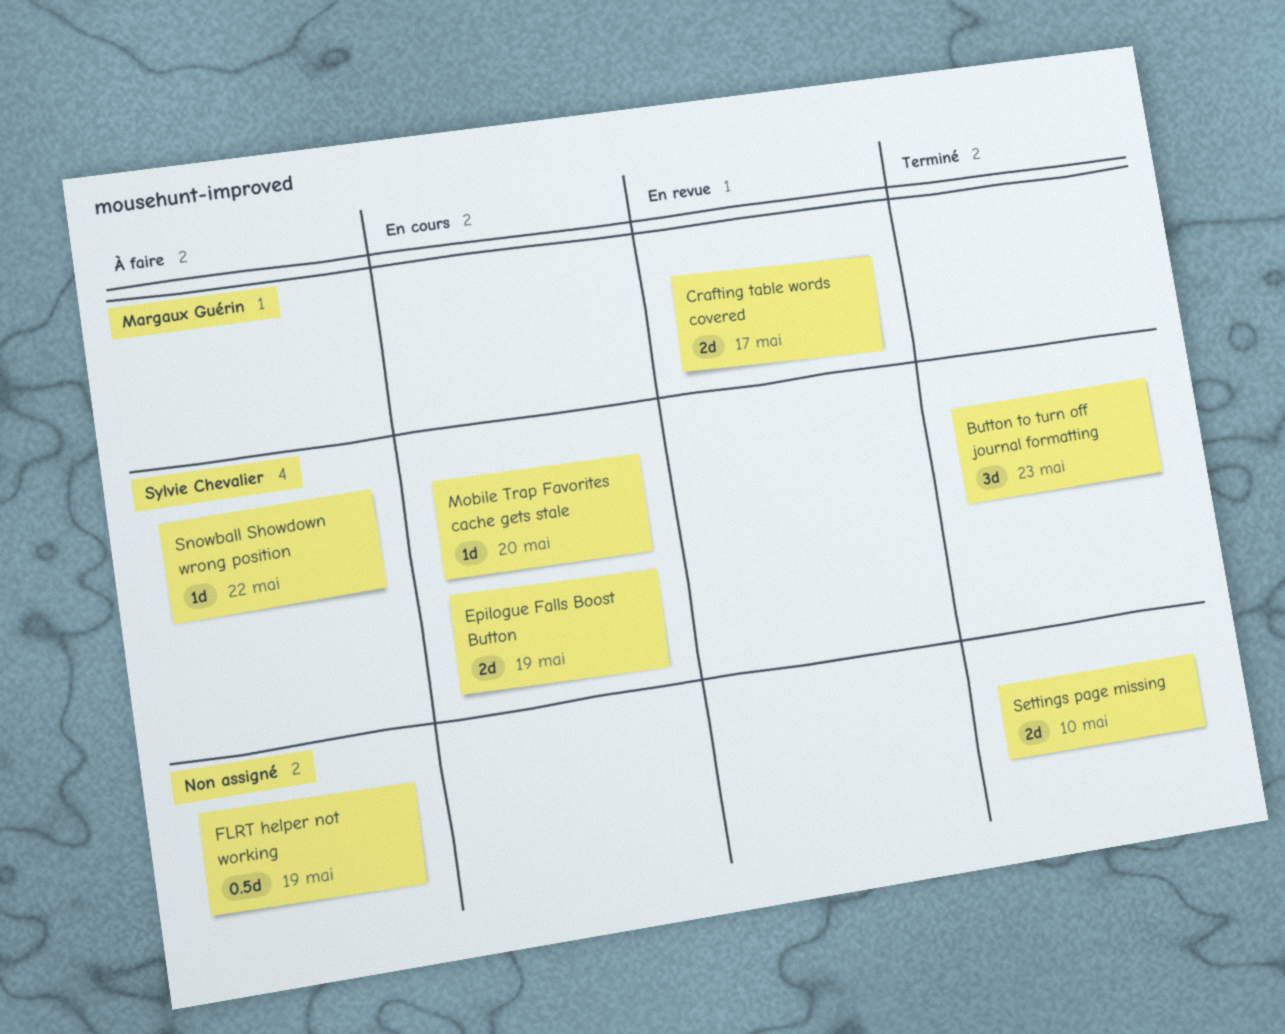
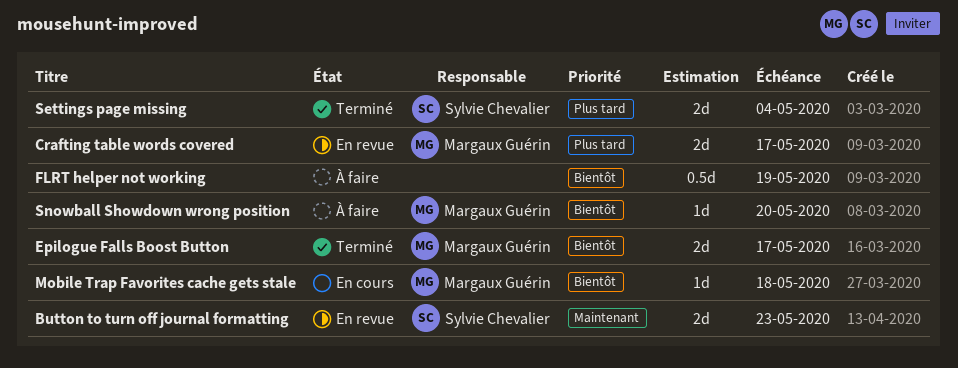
Button to turn off journal formatting, status: Terminé -> En revue
Button to turn off journal formatting, estimate: 3d -> 2d
Epilogue Falls Boost Button, status: En cours -> Terminé
Epilogue Falls Boost Button, owner: Sylvie Chevalier -> Margaux Guérin
Epilogue Falls Boost Button, due: May 19 -> May 17
Mobile Trap Favorites cache gets stale, owner: Sylvie Chevalier -> Margaux Guérin
Mobile Trap Favorites cache gets stale, due: May 20 -> May 18
Settings page missing, owner: none -> Sylvie Chevalier
Settings page missing, due: May 10 -> May 4
Snowball Showdown wrong position, owner: Sylvie Chevalier -> Margaux Guérin
Snowball Showdown wrong position, due: May 22 -> May 20

